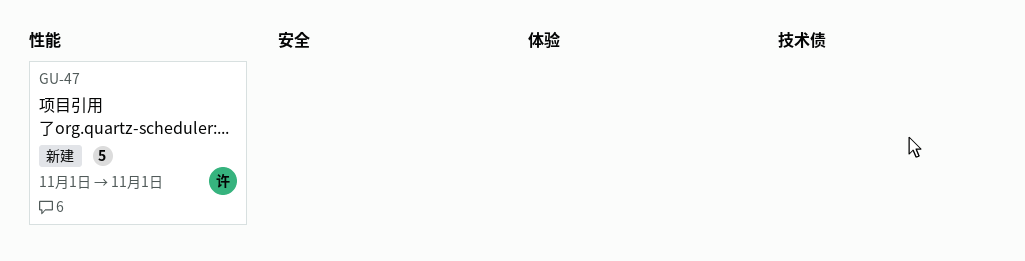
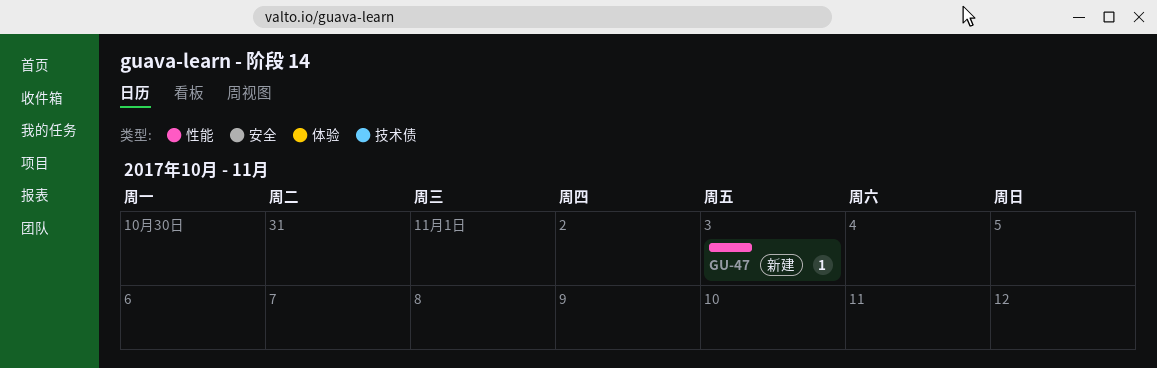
GU-47, estimate: 5 -> 1
GU-47, due: Nov 1 -> Nov 3

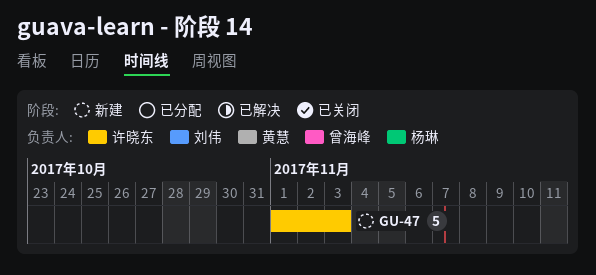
GU-47, estimate: 1 -> 5

